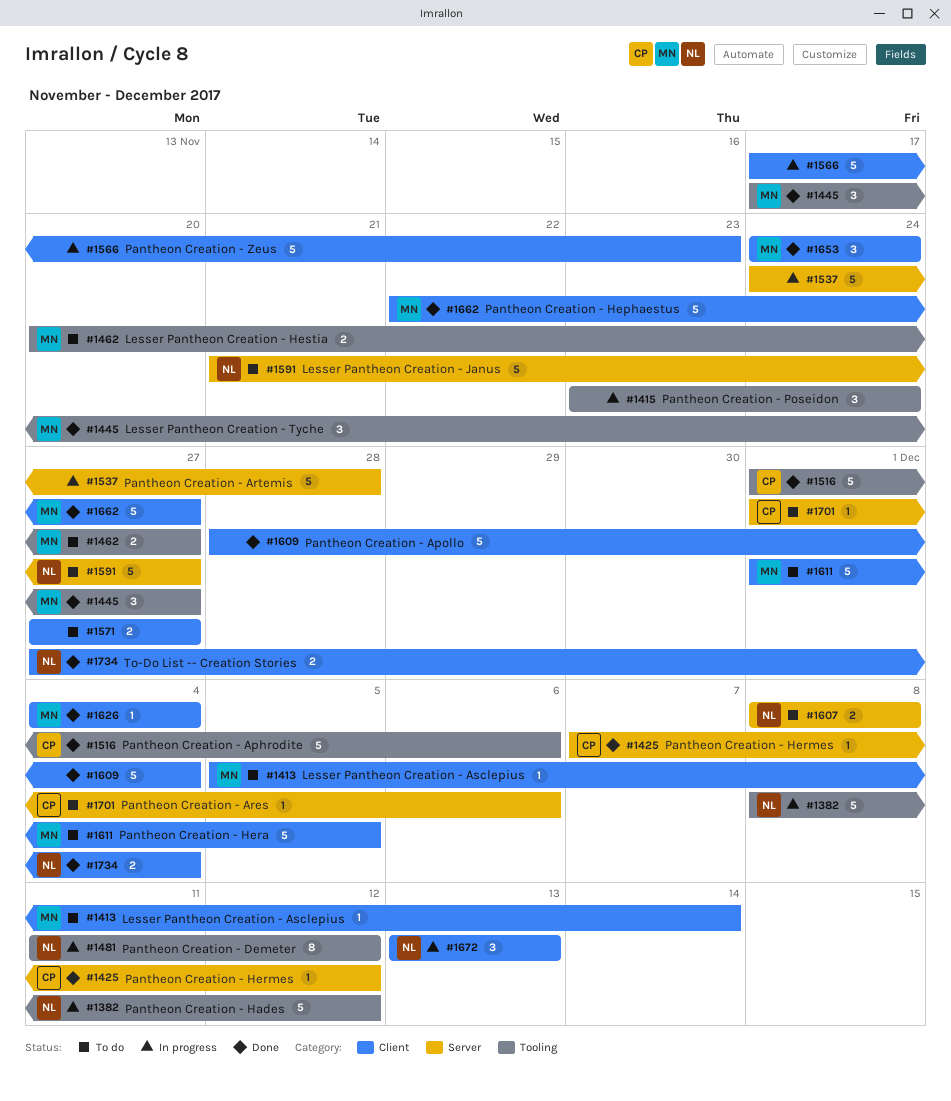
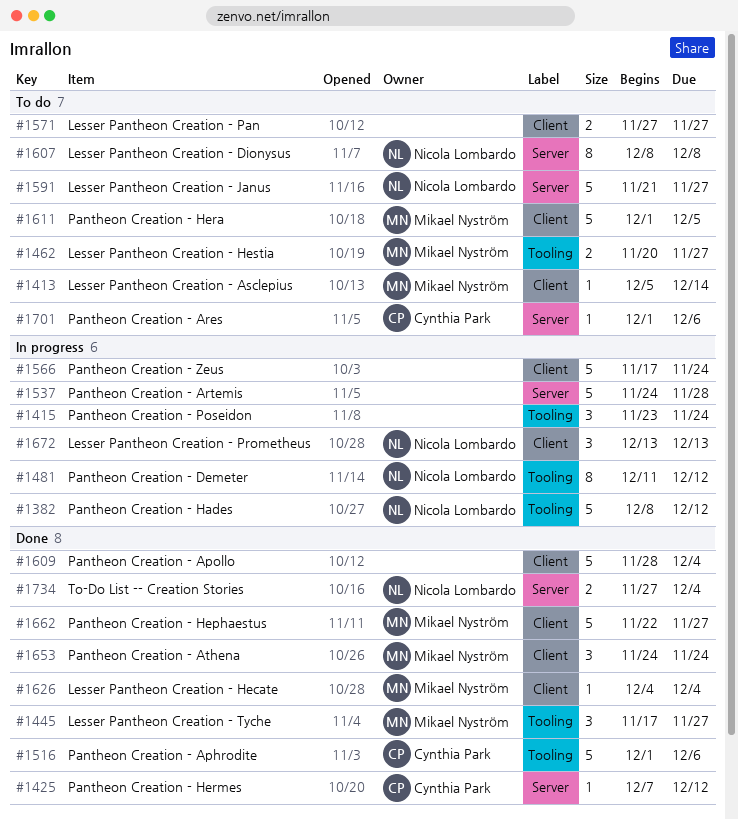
#1566, due: Nov 23 -> Nov 24
#1607, estimate: 2 -> 8
#1734, label: Client -> Server

